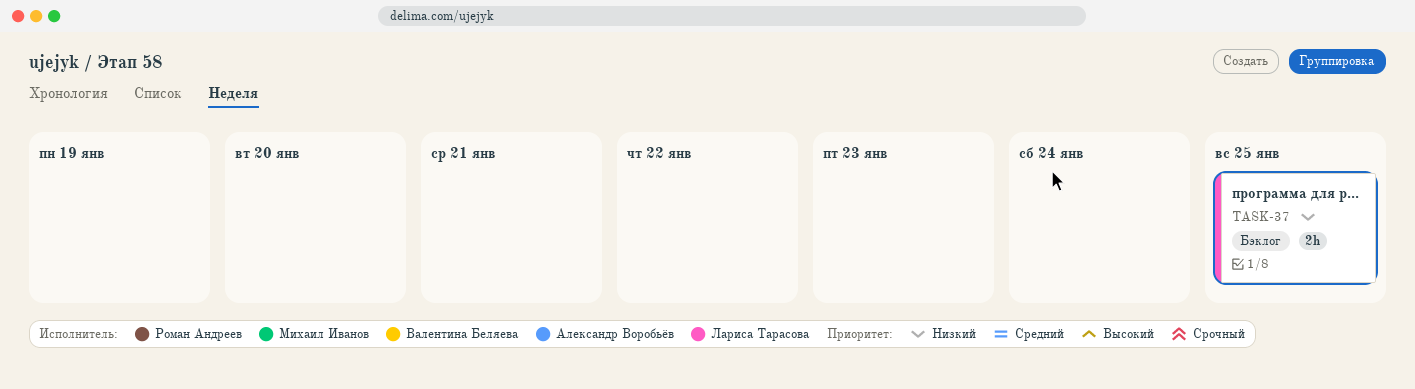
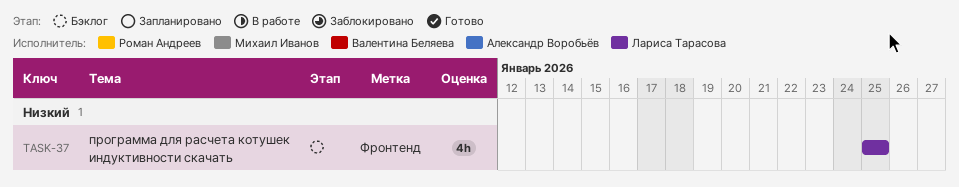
TASK-37, estimate: 2h -> 4h

